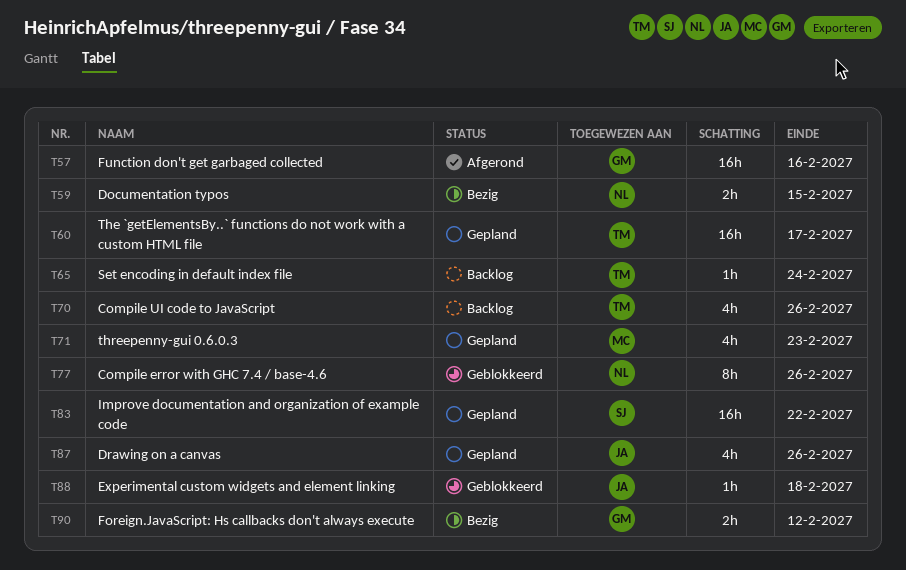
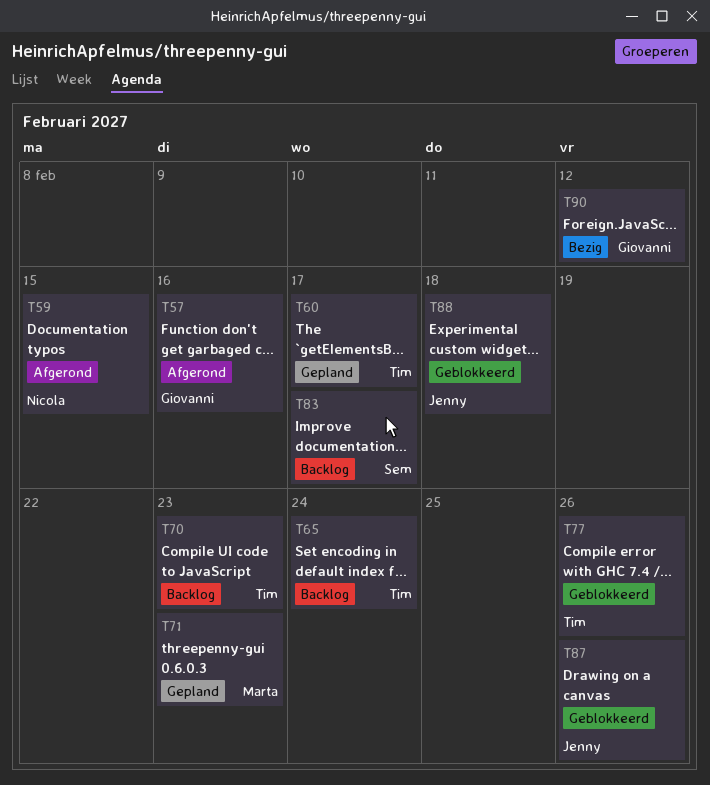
T59, status: Bezig -> Afgerond
T70, due: Feb 26 -> Feb 23
T77, owner: Nicola -> Tim
T83, status: Gepland -> Backlog
T83, due: Feb 22 -> Feb 17
T87, status: Gepland -> Geblokkeerd

